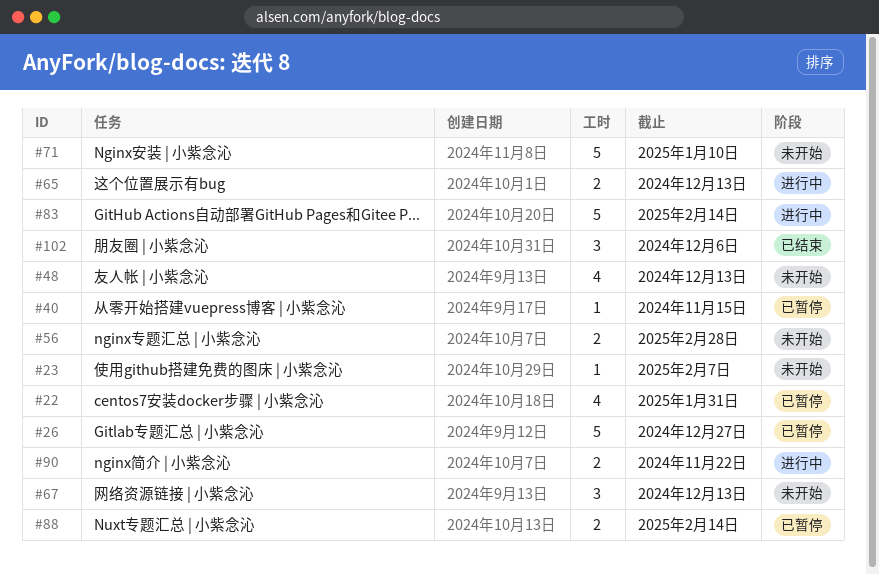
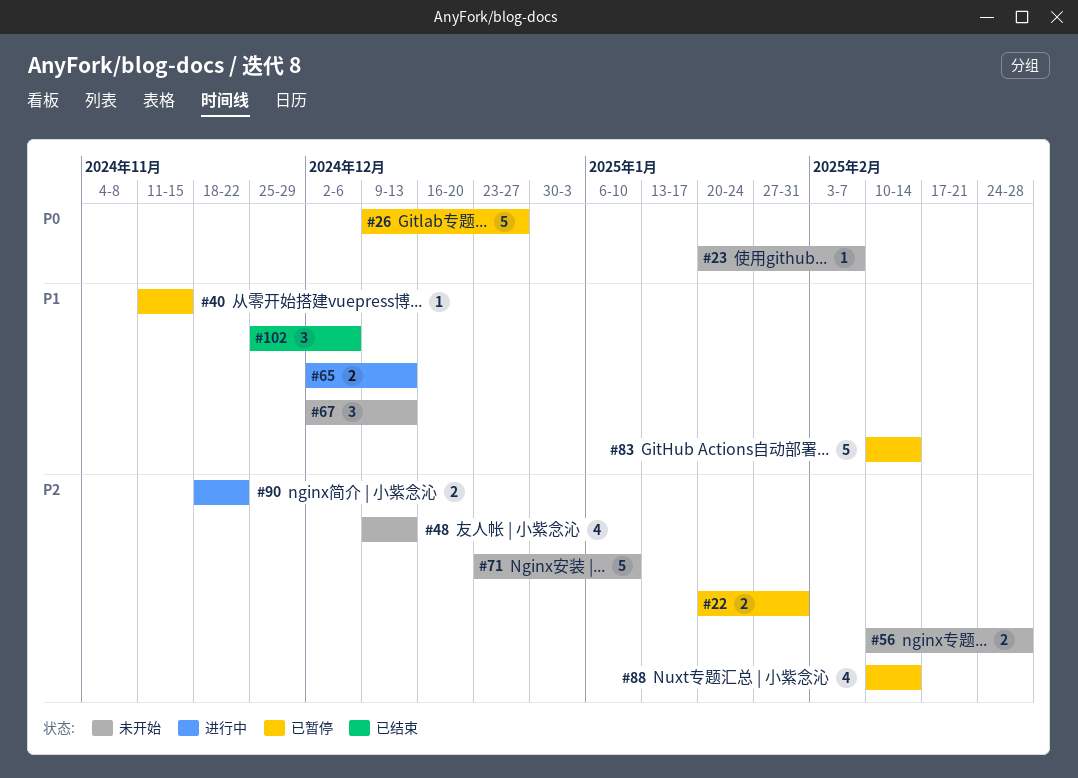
#22, estimate: 4 -> 2
#83, status: 进行中 -> 已暂停
#88, estimate: 2 -> 4

